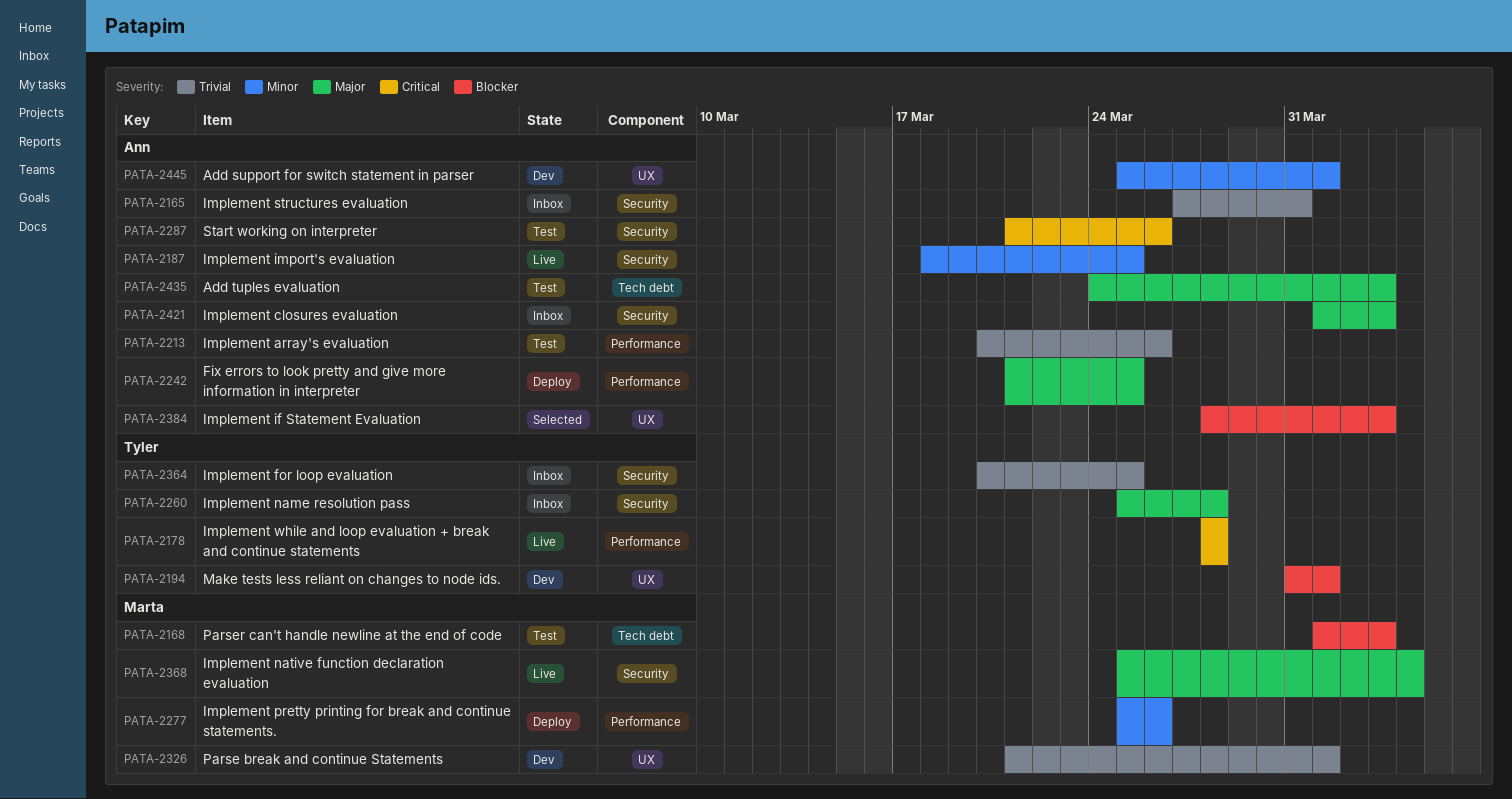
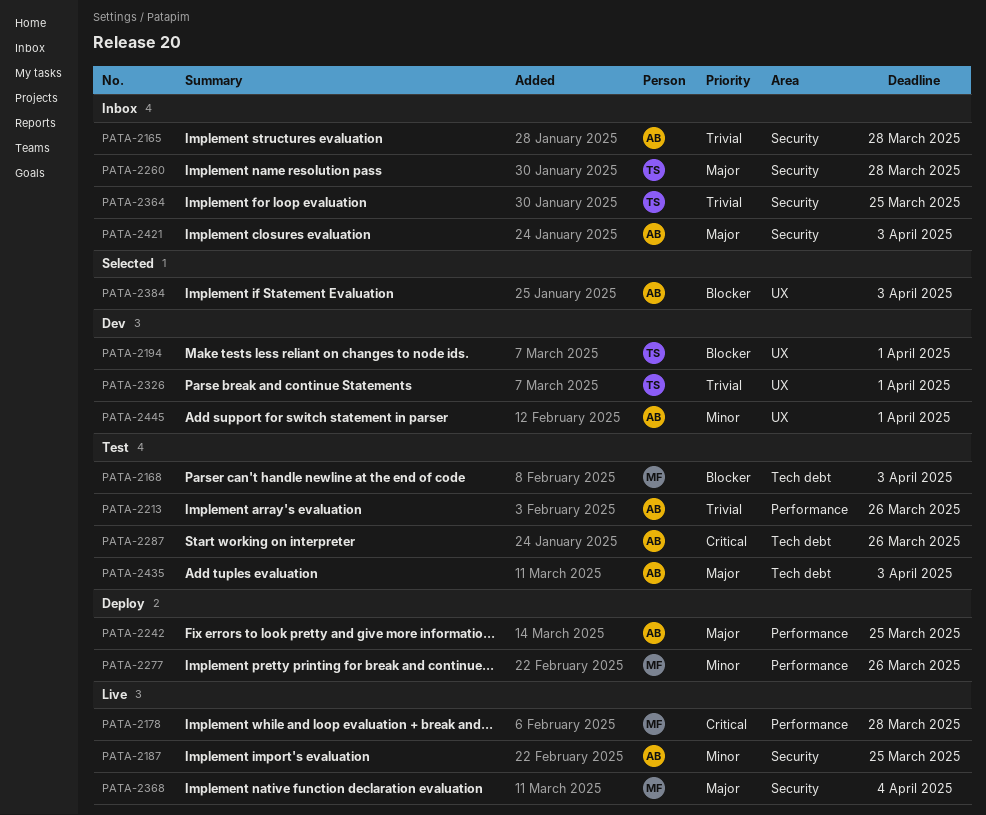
PATA-2165, due: Mar 31 -> Mar 28
PATA-2178, owner: Tyler -> Marta
PATA-2287, label: Security -> Tech debt
PATA-2326, owner: Marta -> Tyler

